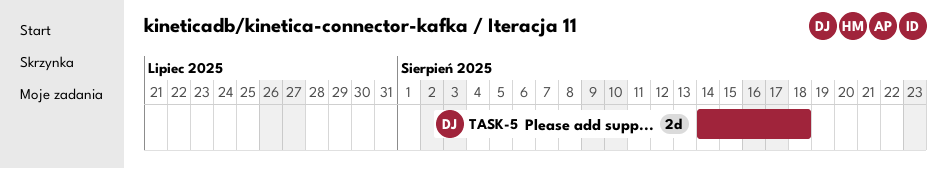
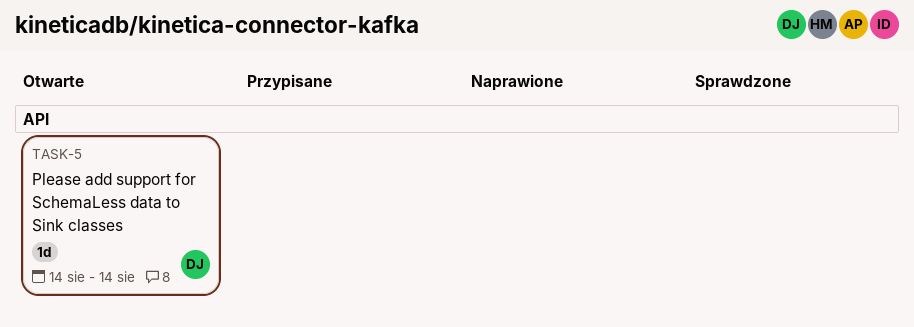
TASK-5, estimate: 2d -> 1d
TASK-5, due: Aug 18 -> Aug 14

